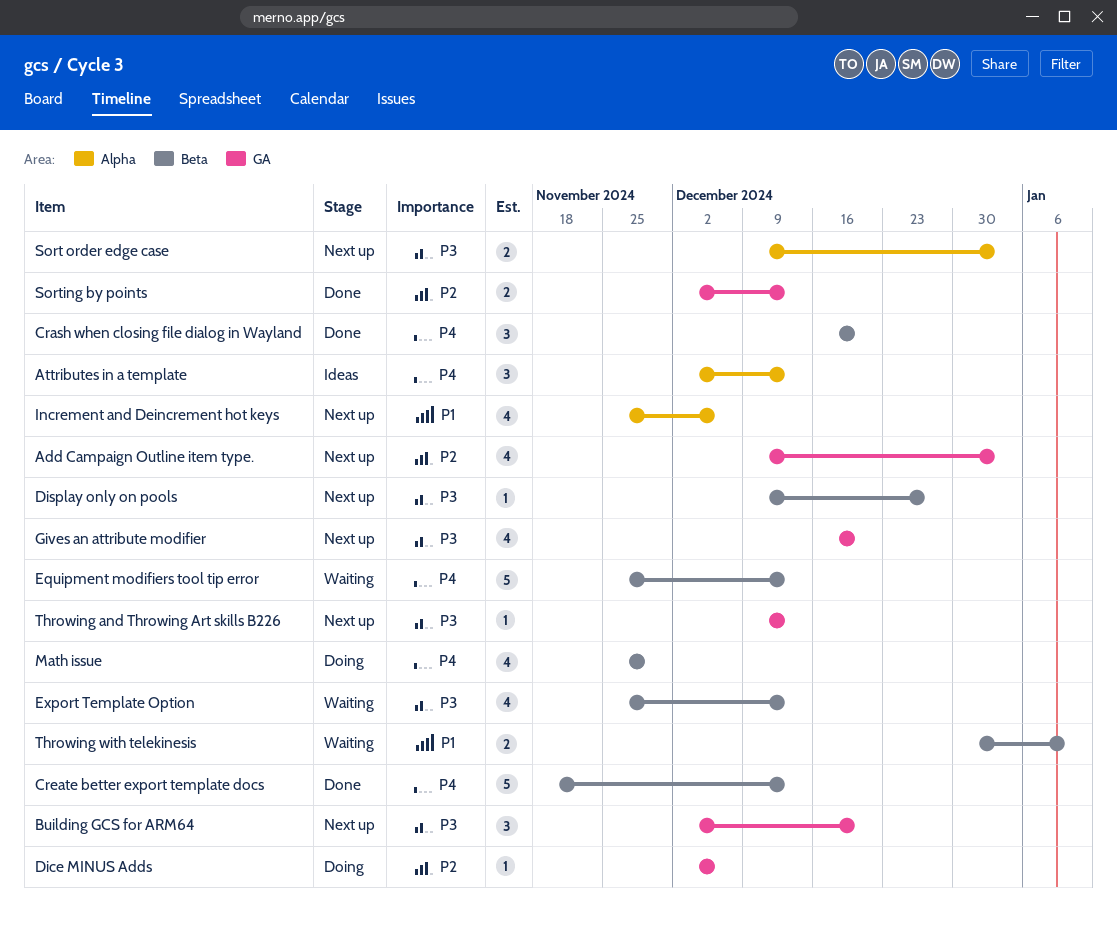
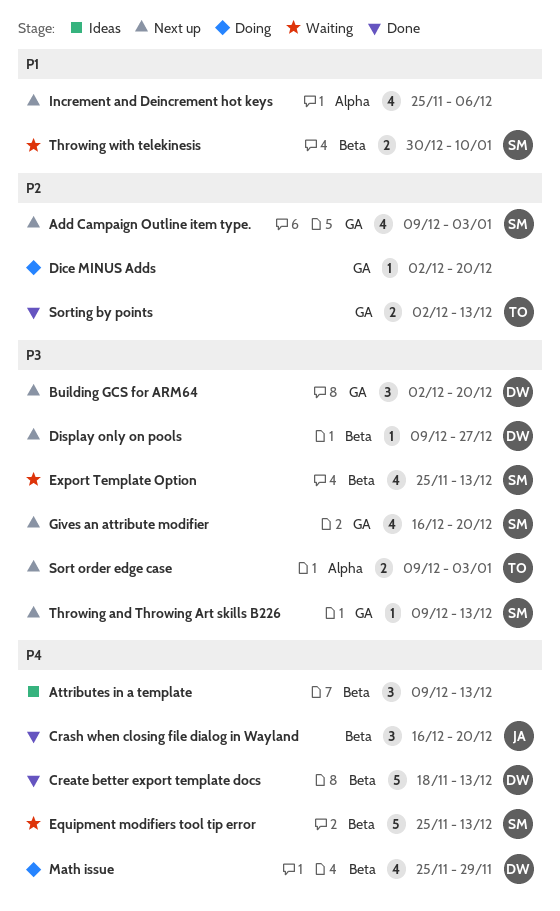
Attributes in a template, label: Alpha -> Beta
Attributes in a template, start: Dec 2 -> Dec 9
Dice MINUS Adds, due: Dec 6 -> Dec 20

